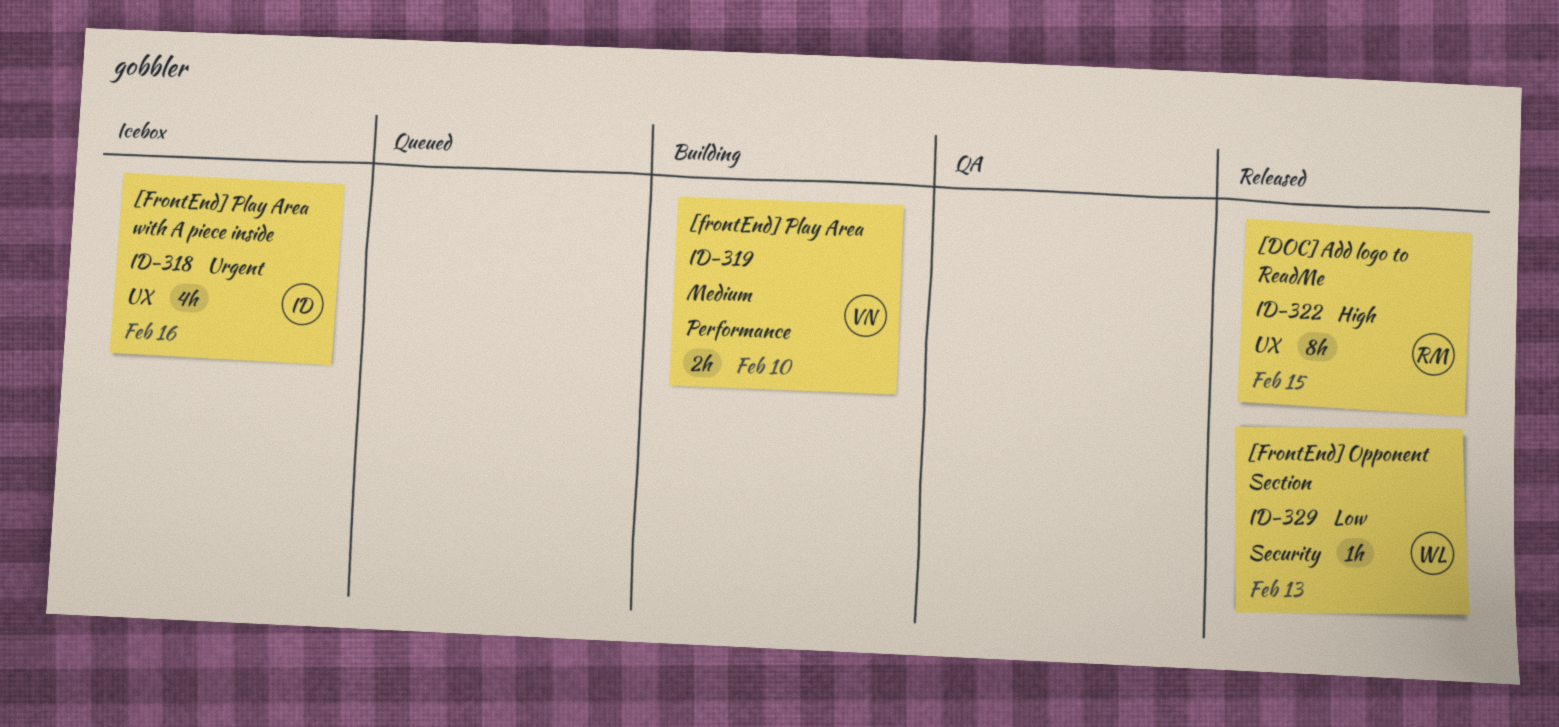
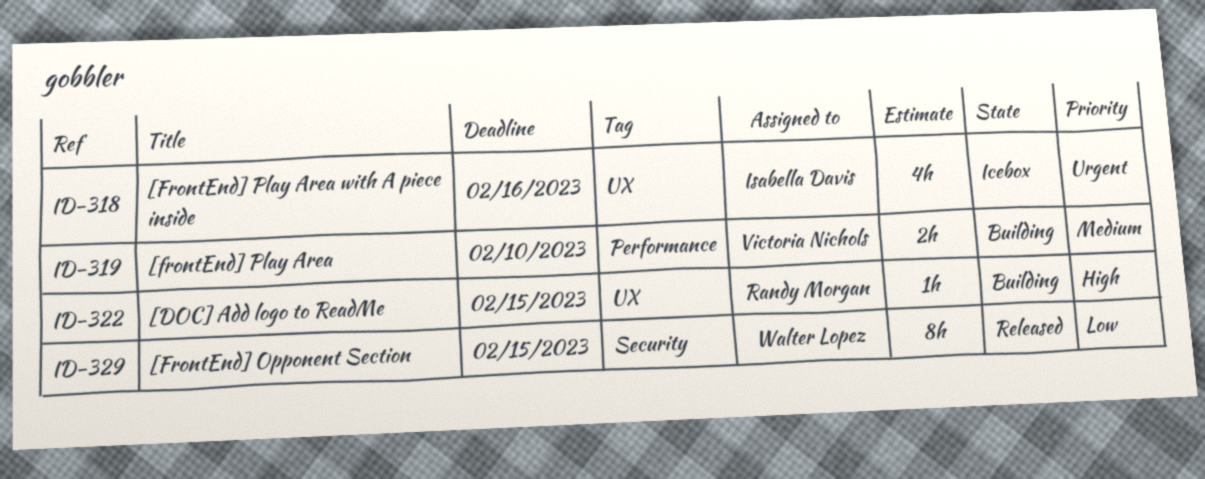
ID-322, status: Released -> Building
ID-322, estimate: 8h -> 1h
ID-329, estimate: 1h -> 8h
ID-329, due: Feb 13 -> Feb 15

